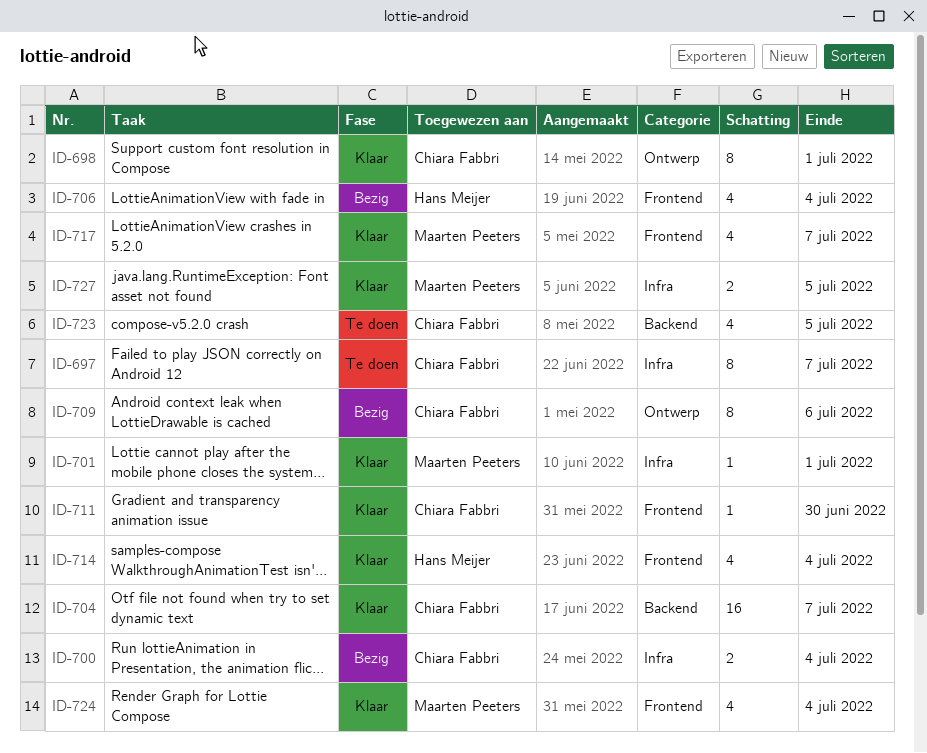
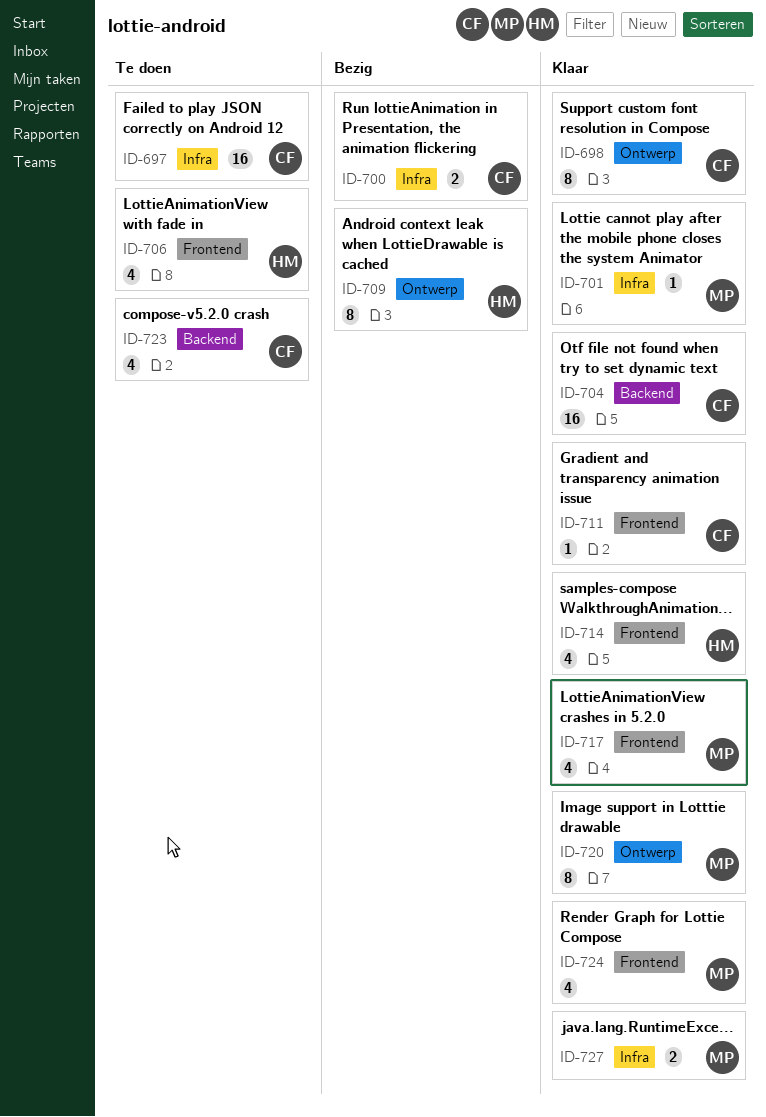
ID-697, estimate: 8 -> 16
ID-706, status: Bezig -> Te doen
ID-709, owner: Chiara Fabbri -> Hans Meijer
ID-720: none -> present

